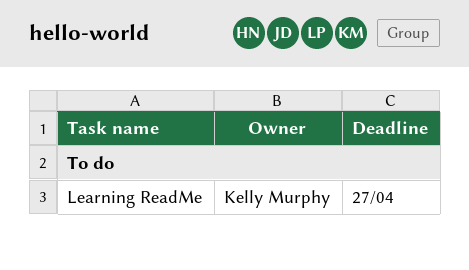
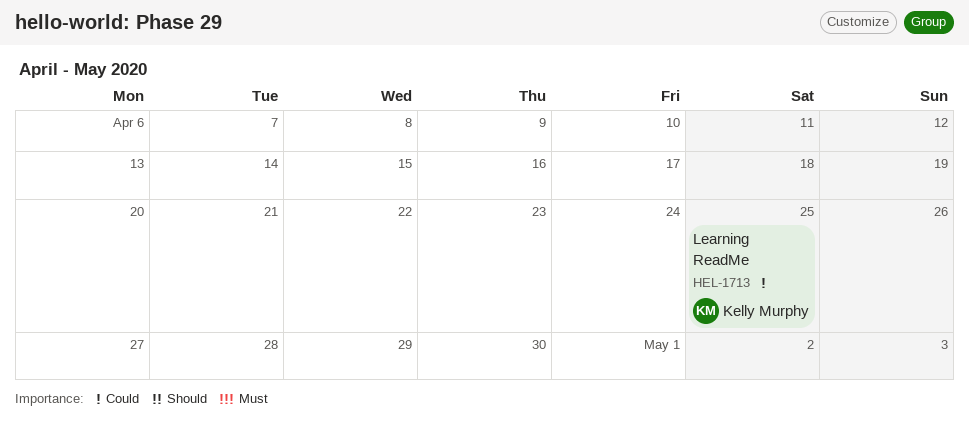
Learning ReadMe, due: Apr 27 -> Apr 25

